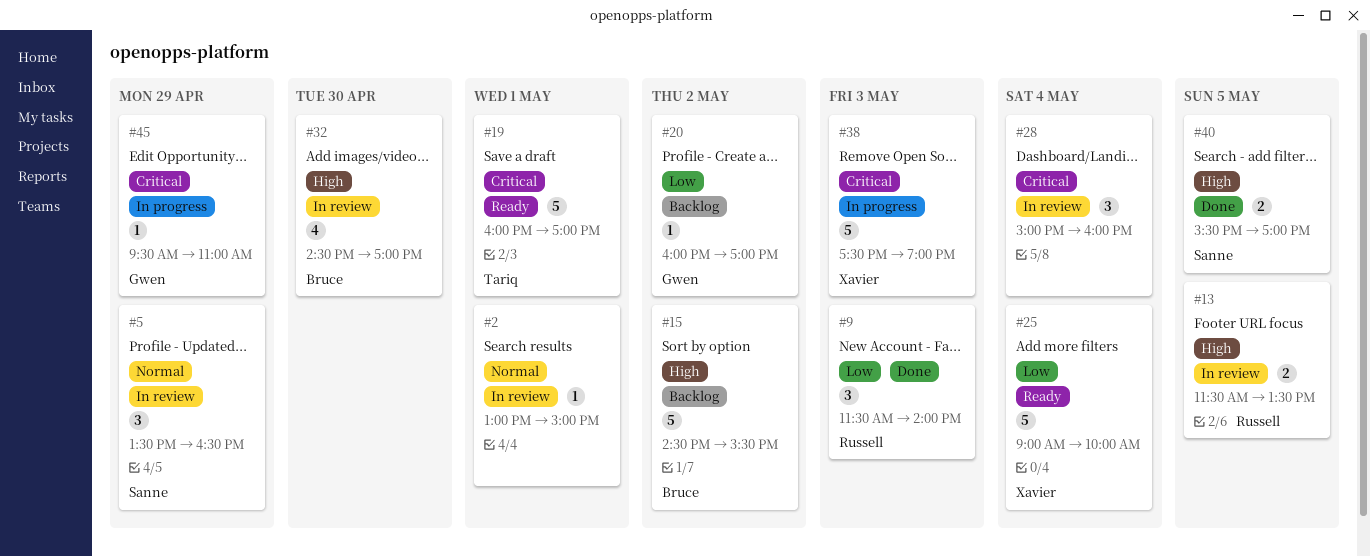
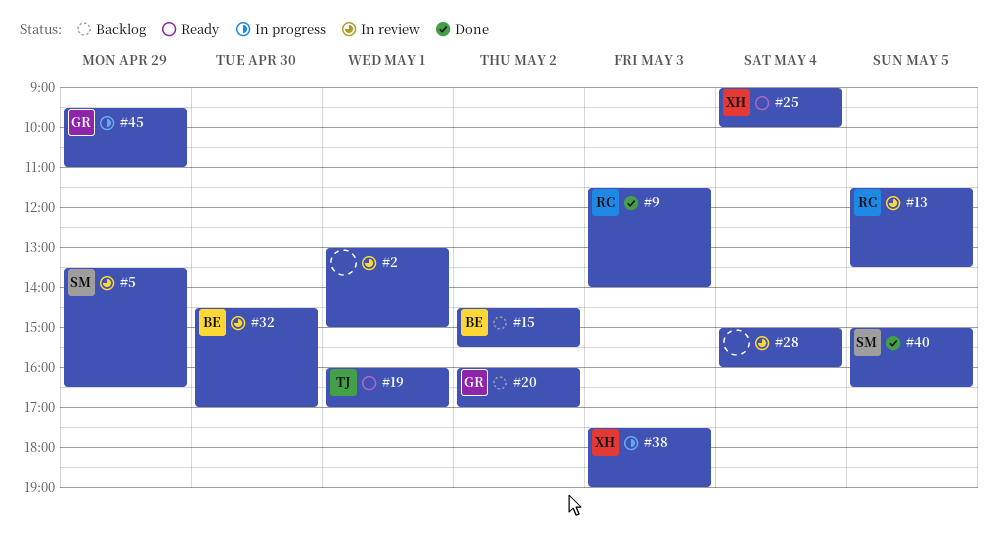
#40, begins: 15:30 -> 15:00
#40, ends: 17:00 -> 16:30

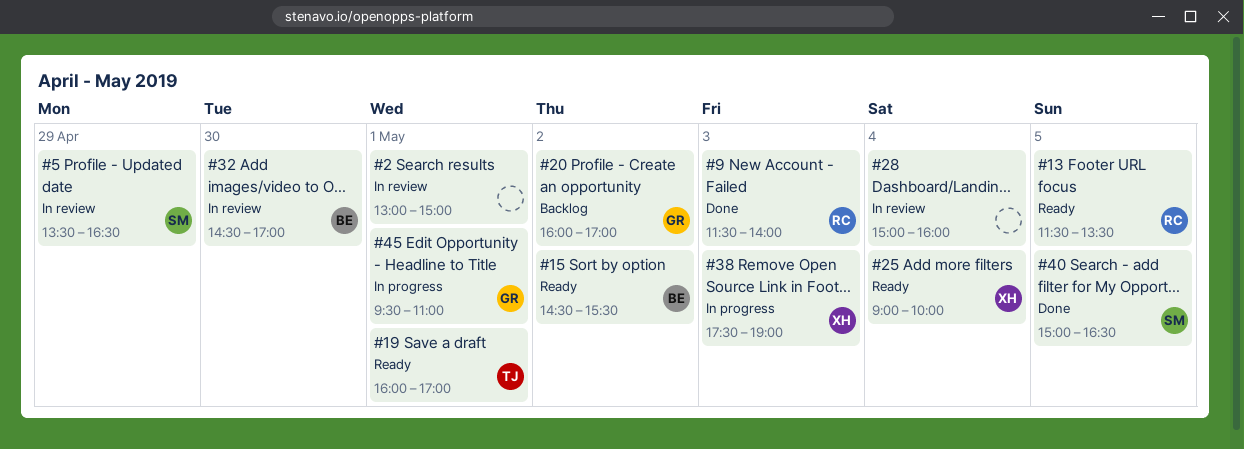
#13, status: In review -> Ready
#15, status: Backlog -> Ready
#45, day: Apr 29 -> May 1

